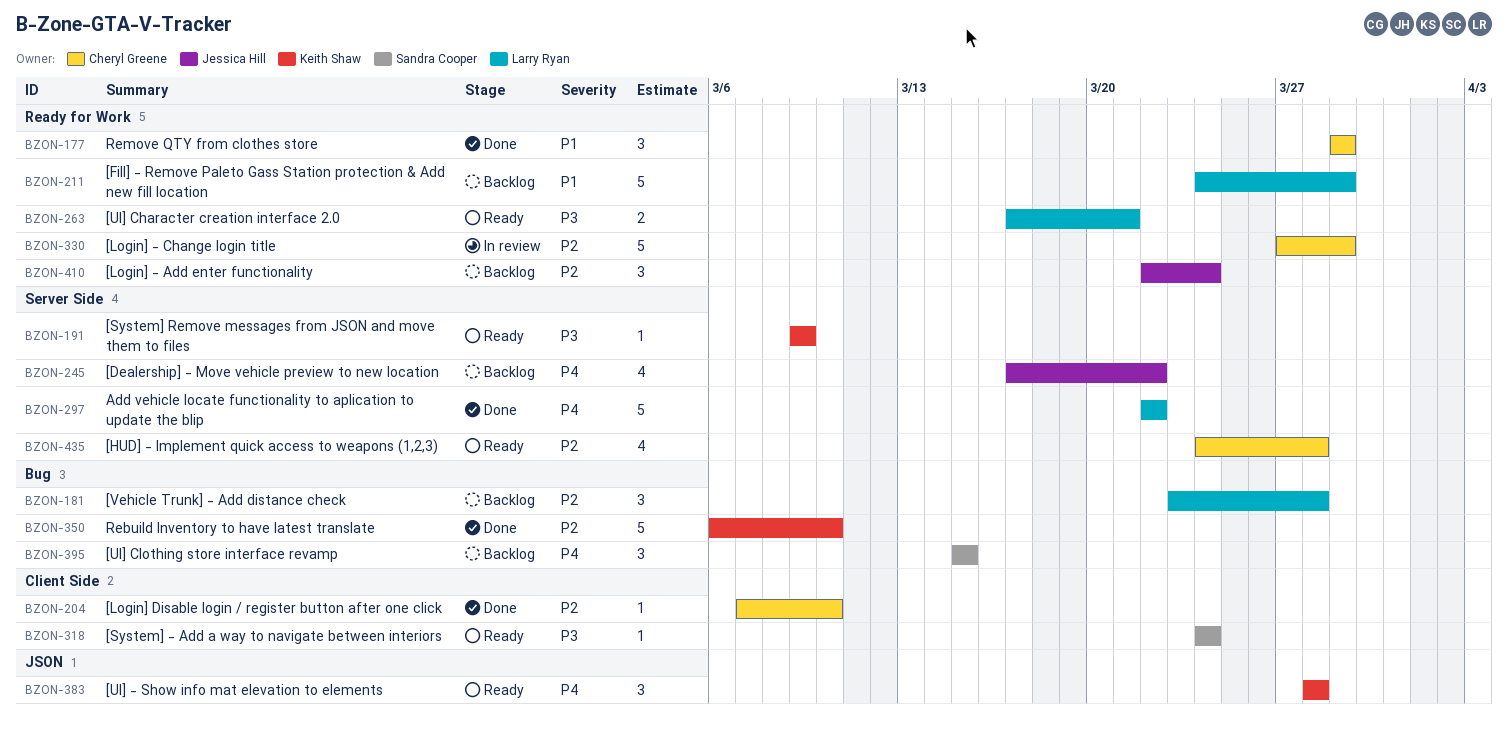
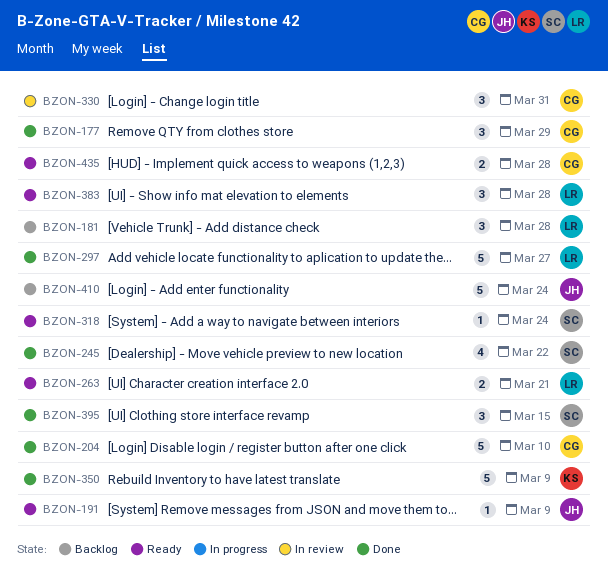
BZON-191, owner: Keith Shaw -> Jessica Hill
BZON-204, estimate: 1 -> 5
BZON-211: present -> none
BZON-245, status: Backlog -> Done
BZON-245, owner: Jessica Hill -> Sandra Cooper
BZON-297, due: Mar 22 -> Mar 27
BZON-330, estimate: 5 -> 3
BZON-330, due: Mar 29 -> Mar 31
BZON-350, due: Mar 10 -> Mar 9
BZON-383, owner: Keith Shaw -> Larry Ryan
BZON-395, status: Backlog -> Done
BZON-410, estimate: 3 -> 5
BZON-435, estimate: 4 -> 2

